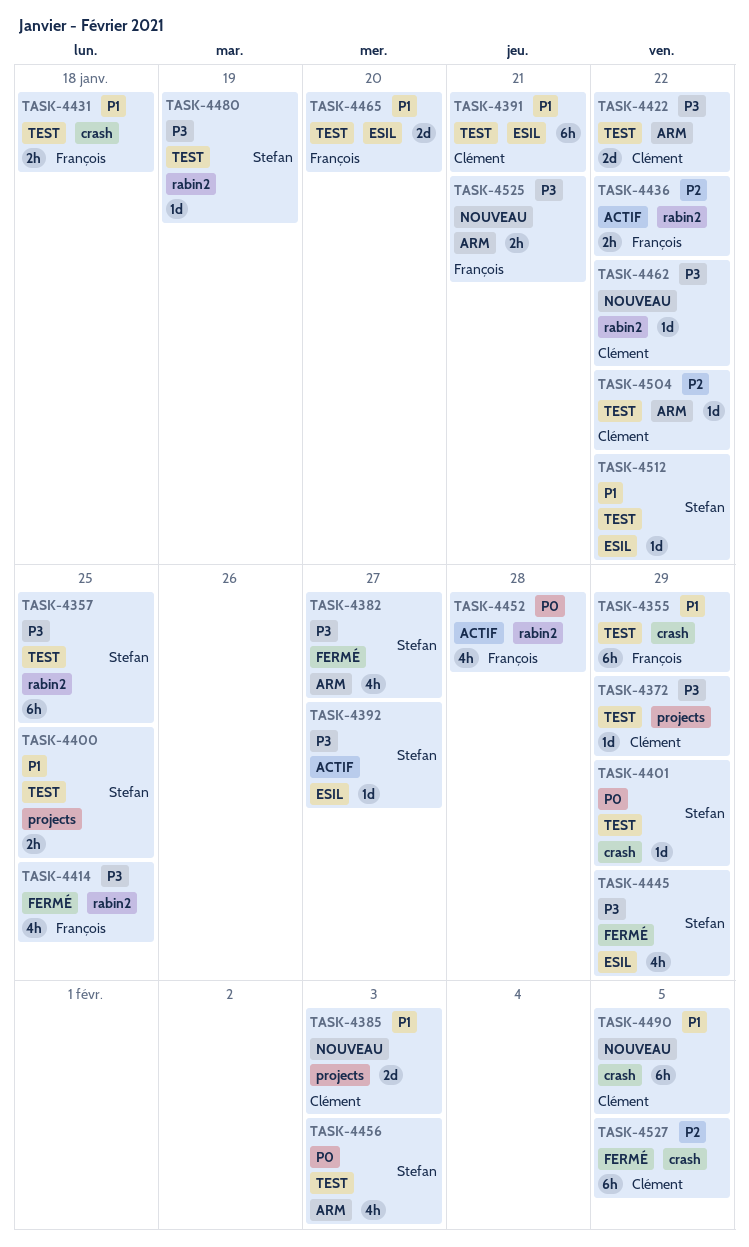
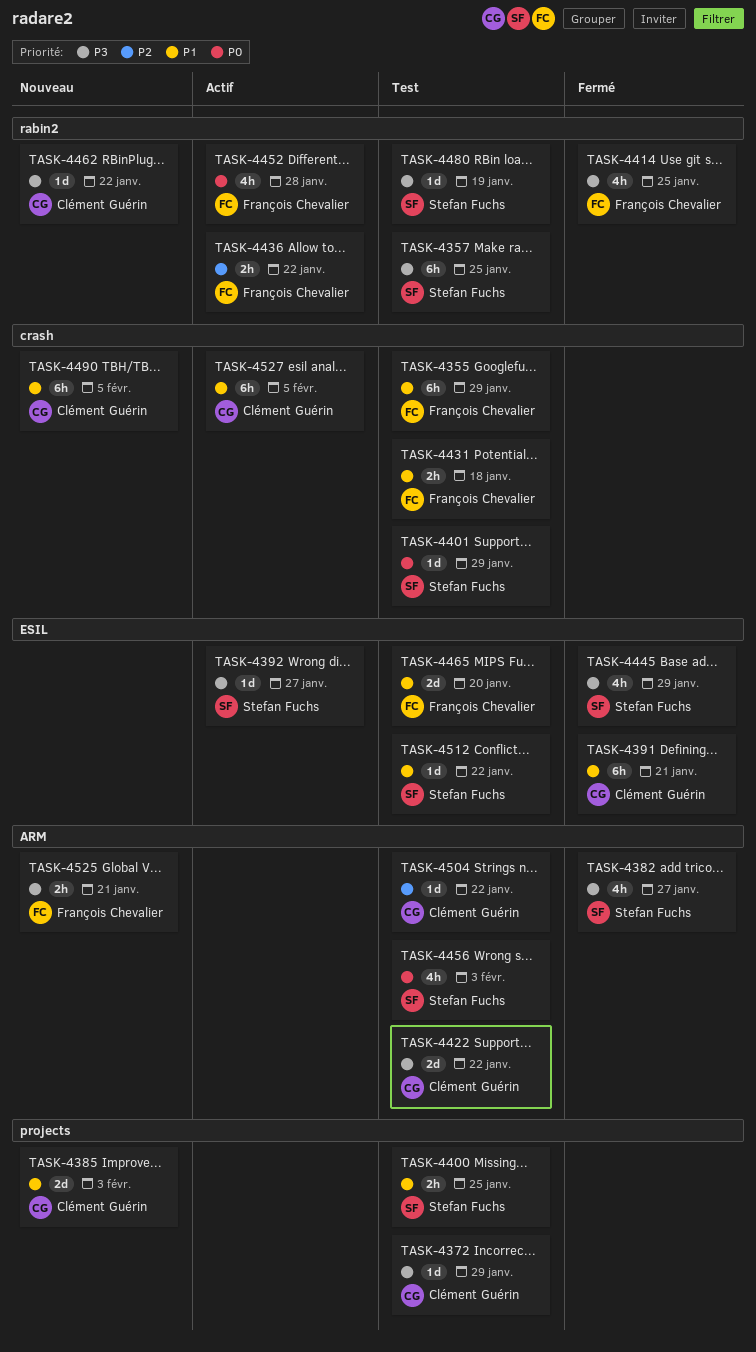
TASK-4391, status: Test -> Fermé
TASK-4527, status: Fermé -> Actif
TASK-4527, priority: P2 -> P1

